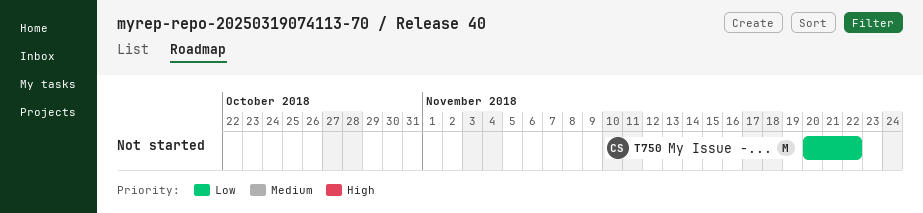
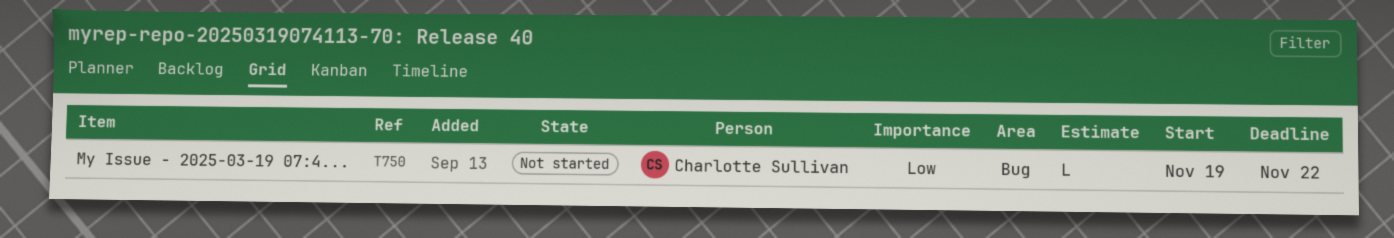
T750, estimate: M -> L
T750, start: Nov 20 -> Nov 19

